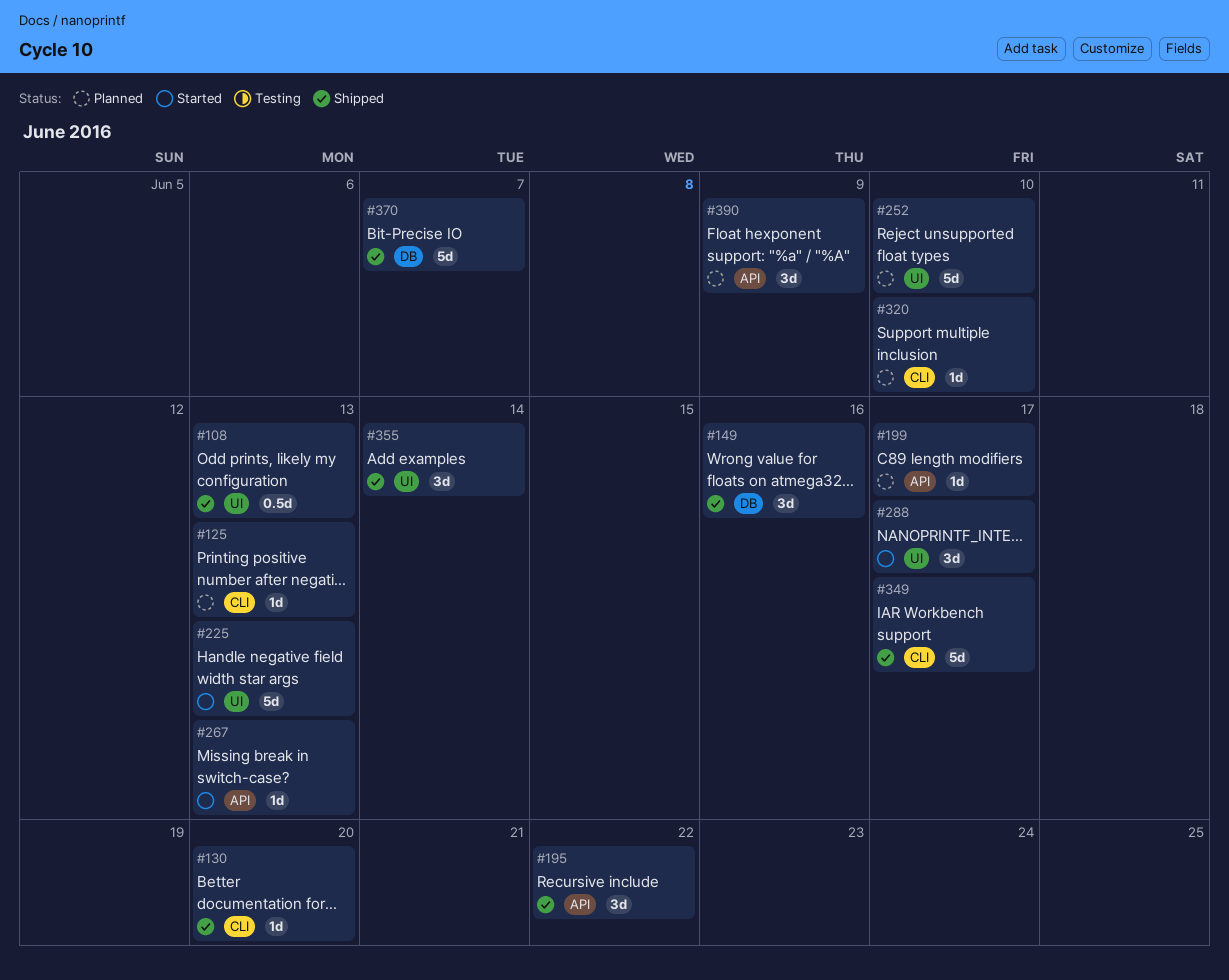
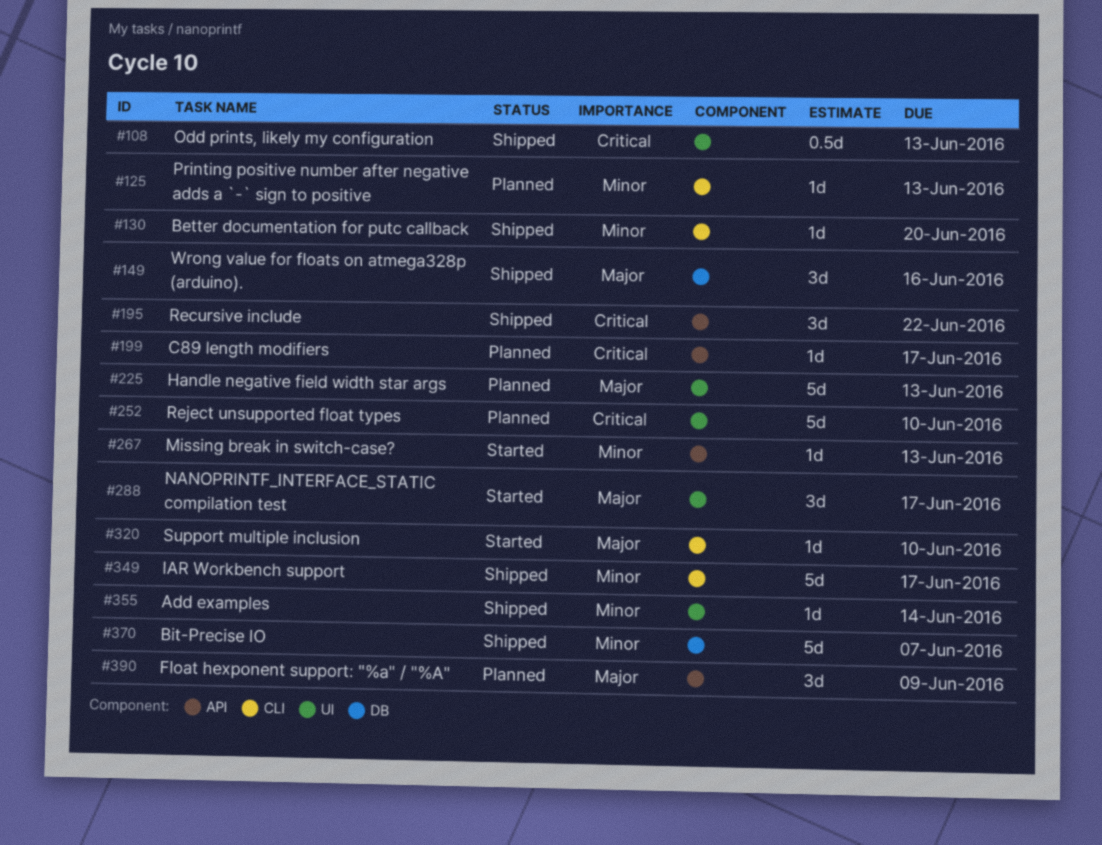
#225, status: Started -> Planned
#320, status: Planned -> Started
#355, estimate: 3d -> 1d

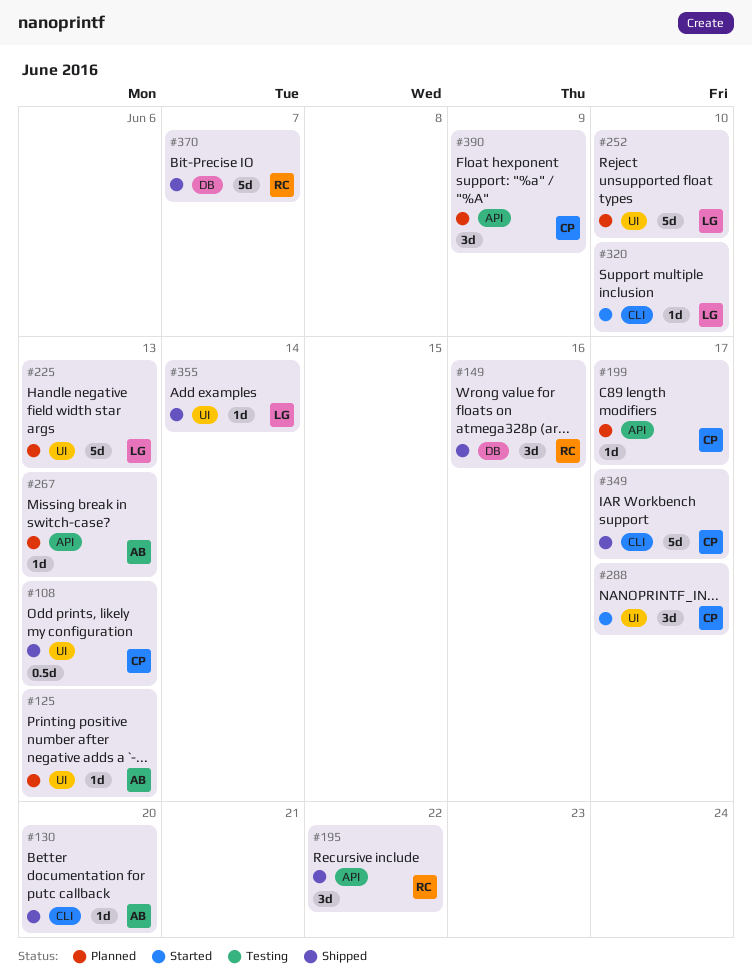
#125, label: CLI -> UI
#267, status: Started -> Planned

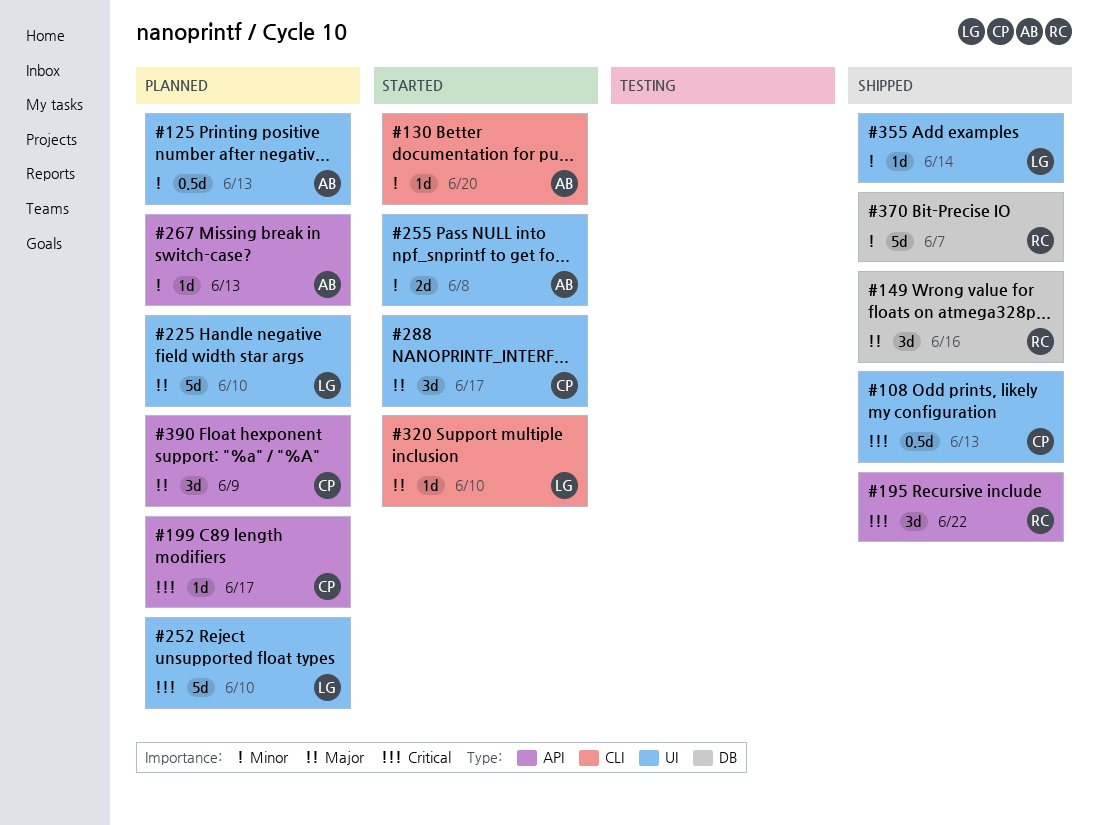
#125, estimate: 1d -> 0.5d
#130, status: Shipped -> Started
#225, due: Jun 13 -> Jun 10
#255: none -> present
#349: present -> none

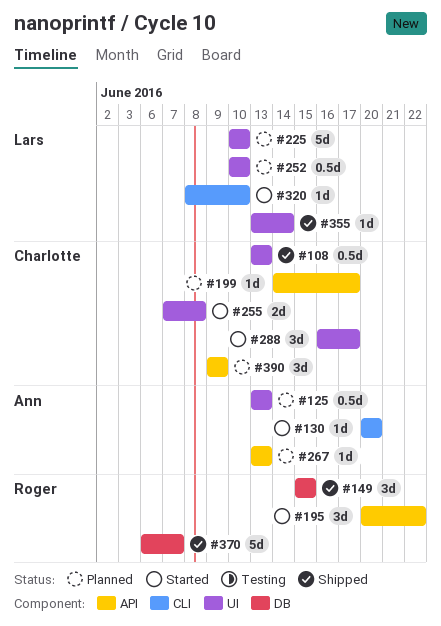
#149, due: Jun 16 -> Jun 15
#195, status: Shipped -> Started
#252, estimate: 5d -> 0.5d
#255, owner: Ann -> Charlotte

